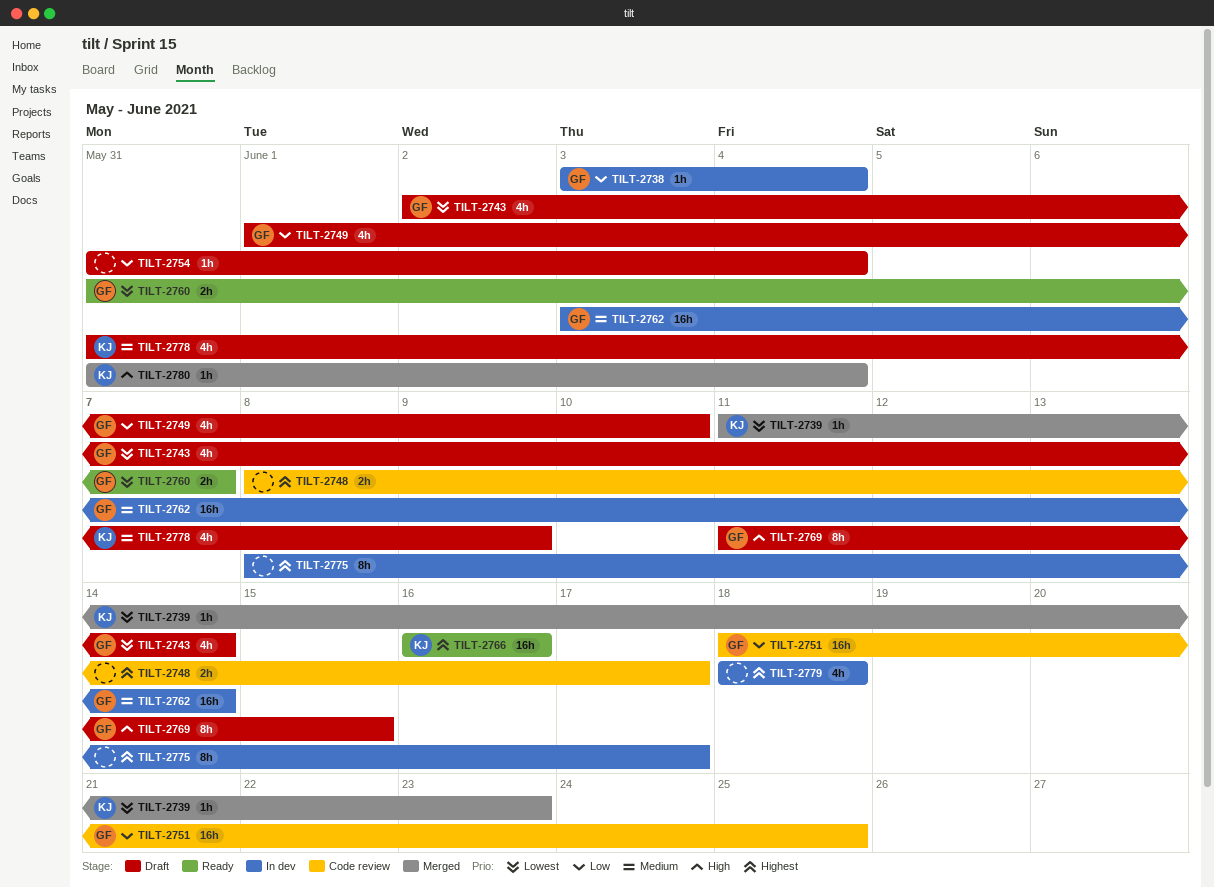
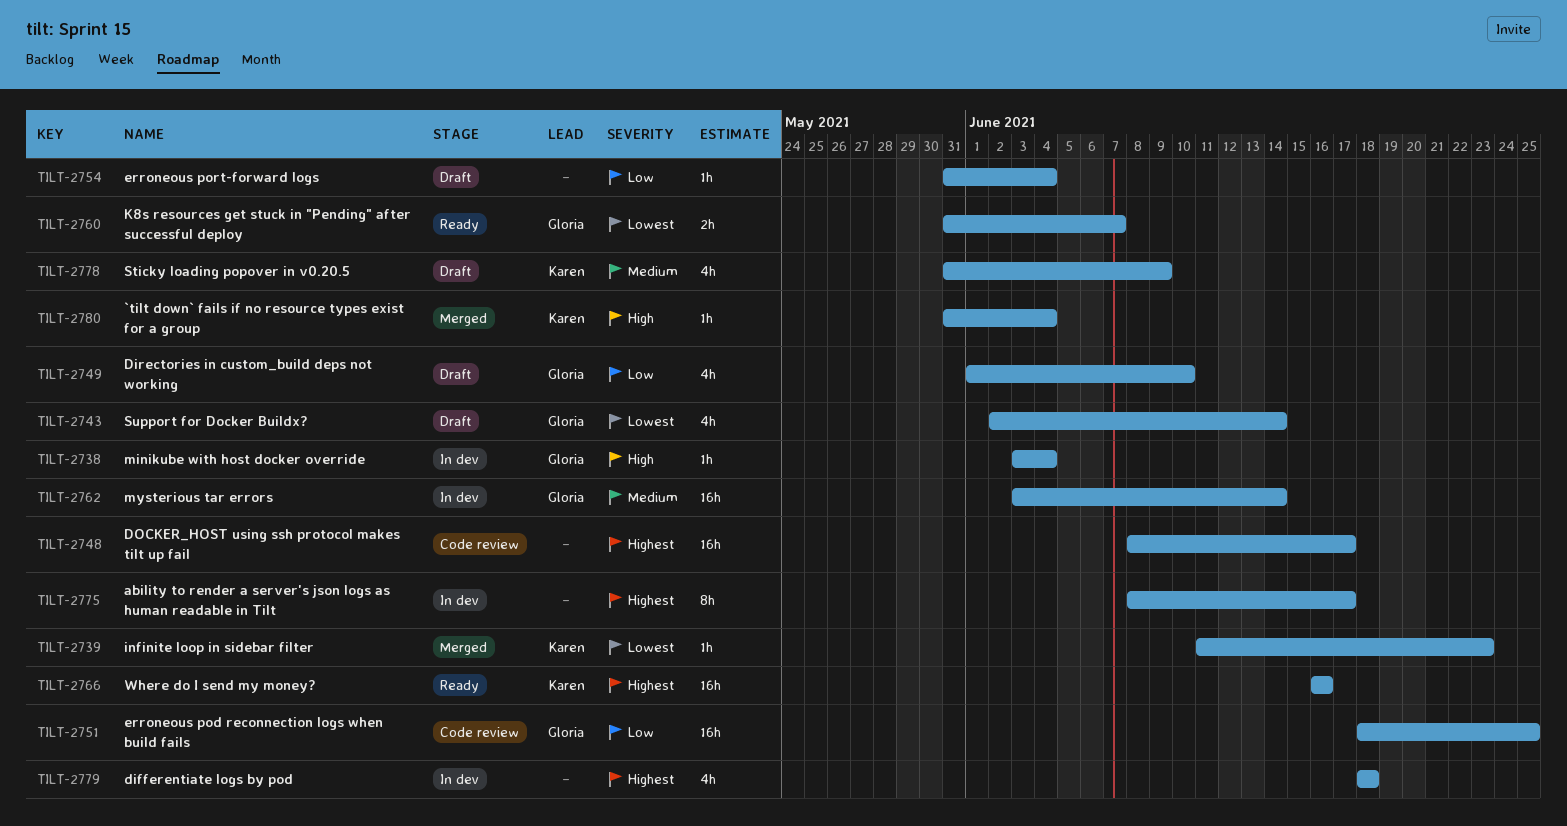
TILT-2738, priority: Low -> High
TILT-2748, estimate: 2h -> 16h
TILT-2769: present -> none

